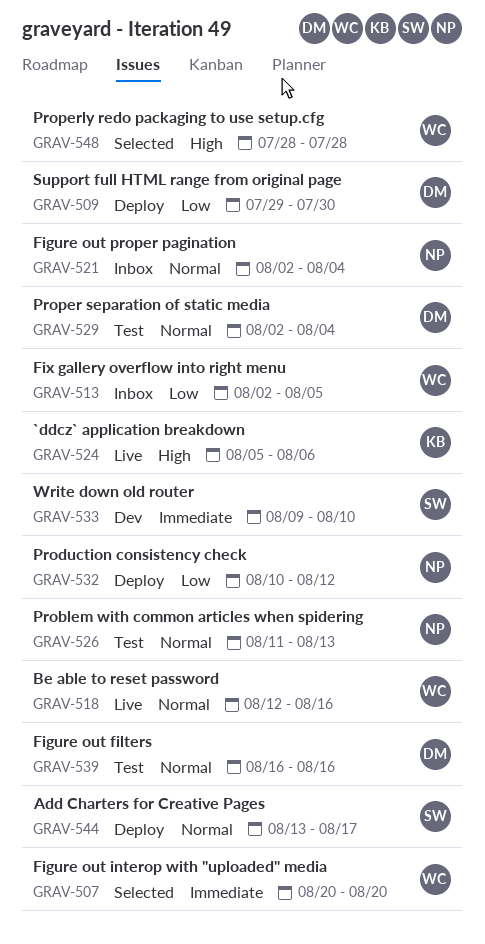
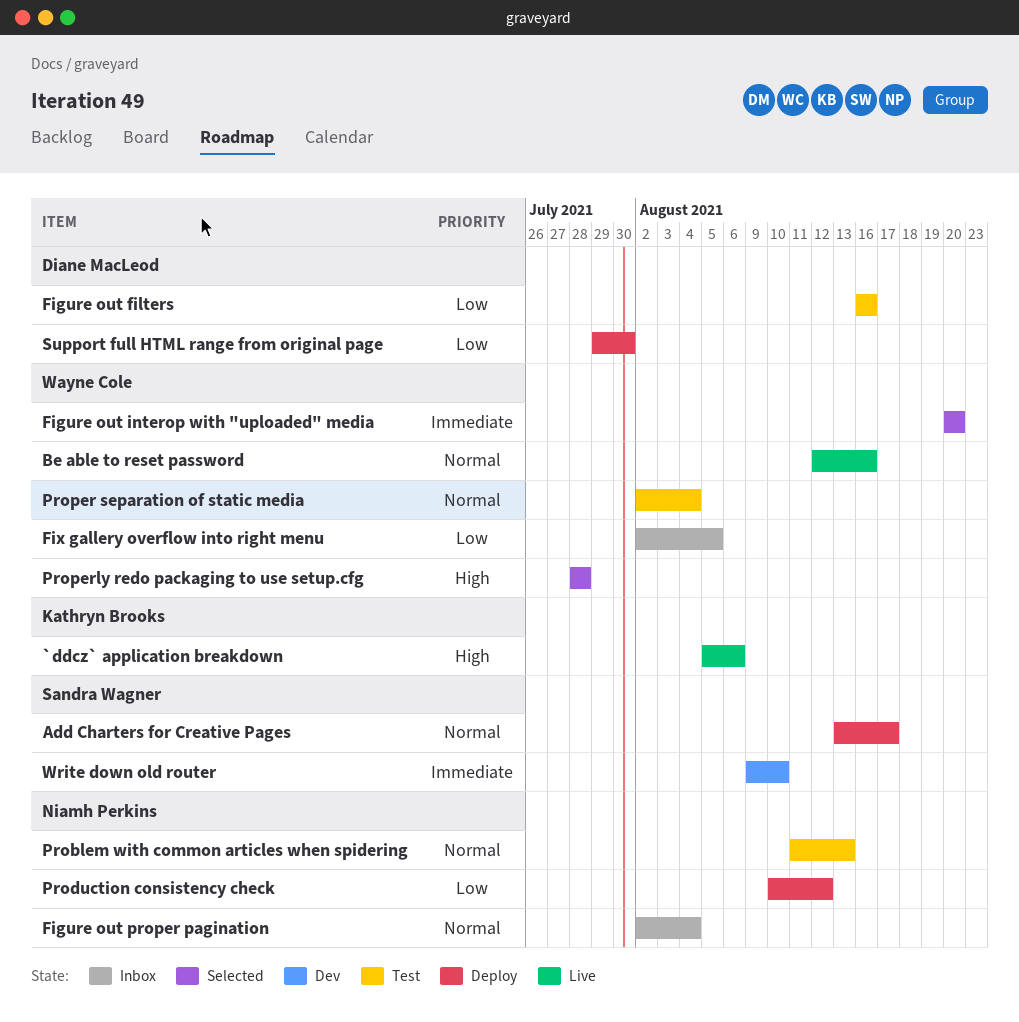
Figure out filters, priority: Normal -> Low
Proper separation of static media, owner: Diane MacLeod -> Wayne Cole

